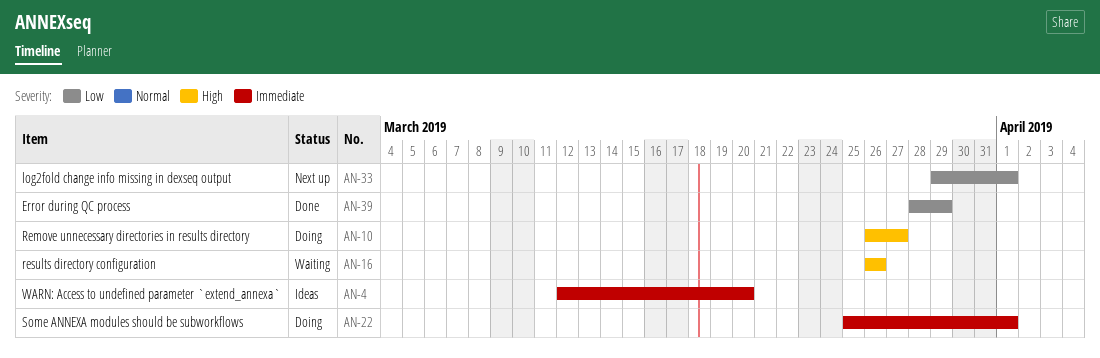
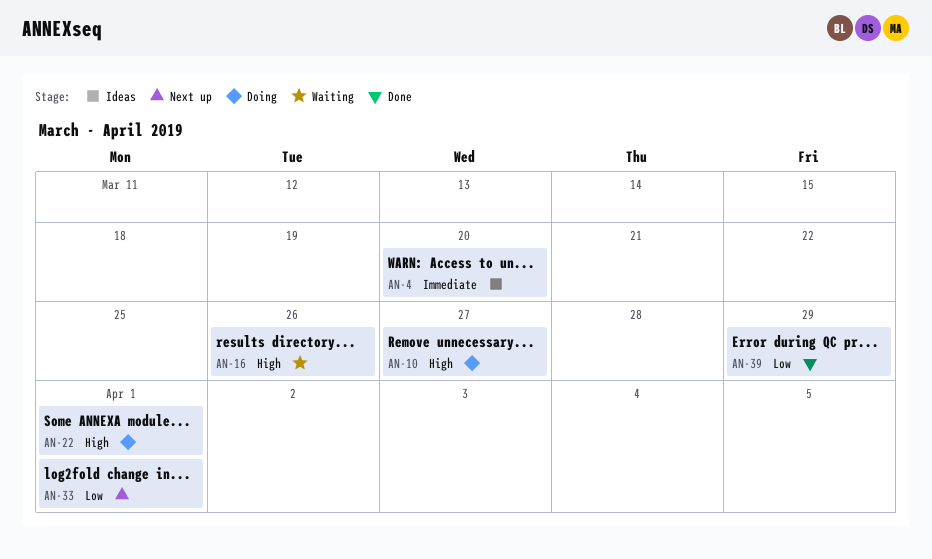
AN-22, priority: Immediate -> High

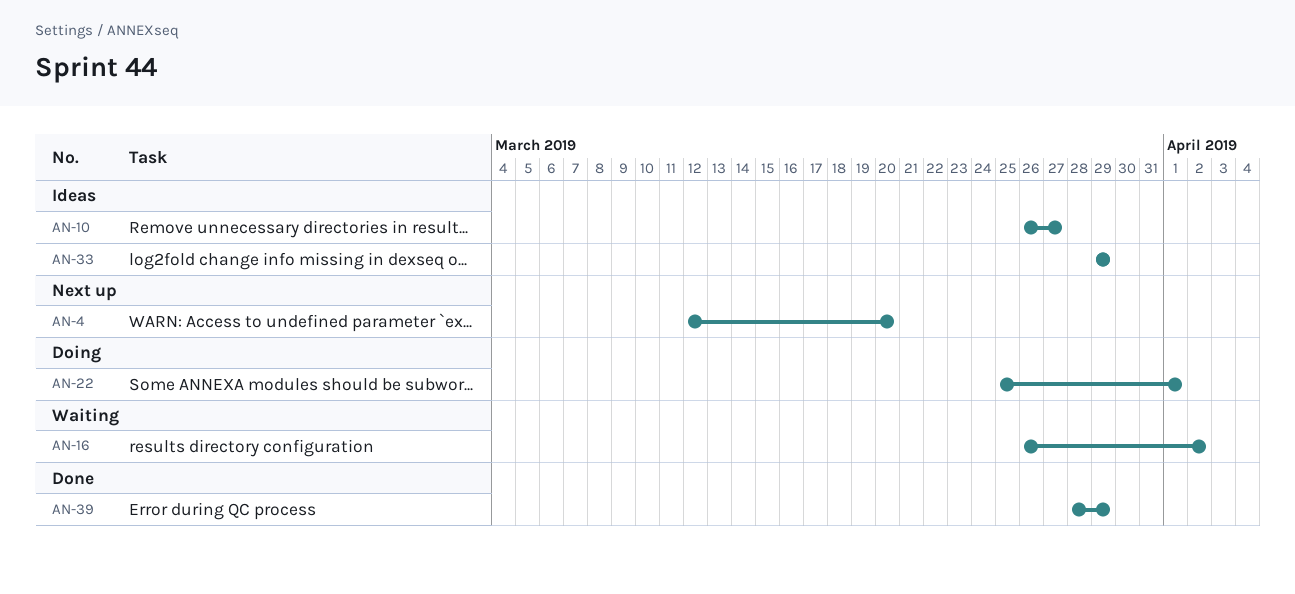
AN-4, status: Ideas -> Next up
AN-10, status: Doing -> Ideas
AN-16, due: Mar 26 -> Apr 2
AN-33, status: Next up -> Ideas
AN-33, due: Apr 1 -> Mar 29

